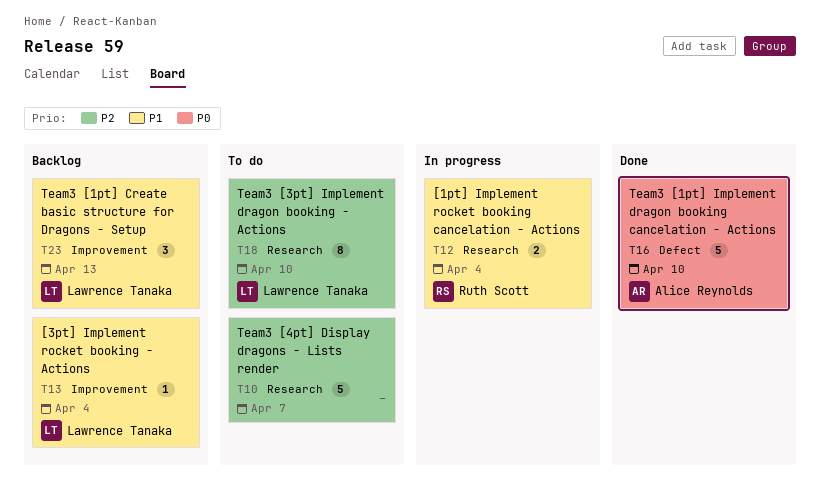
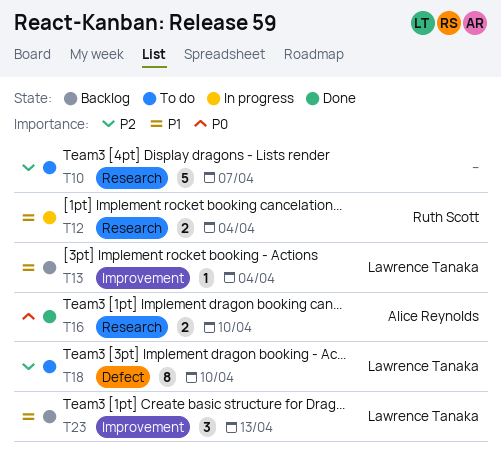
T16, label: Defect -> Research
T16, estimate: 5 -> 2
T18, label: Research -> Defect

